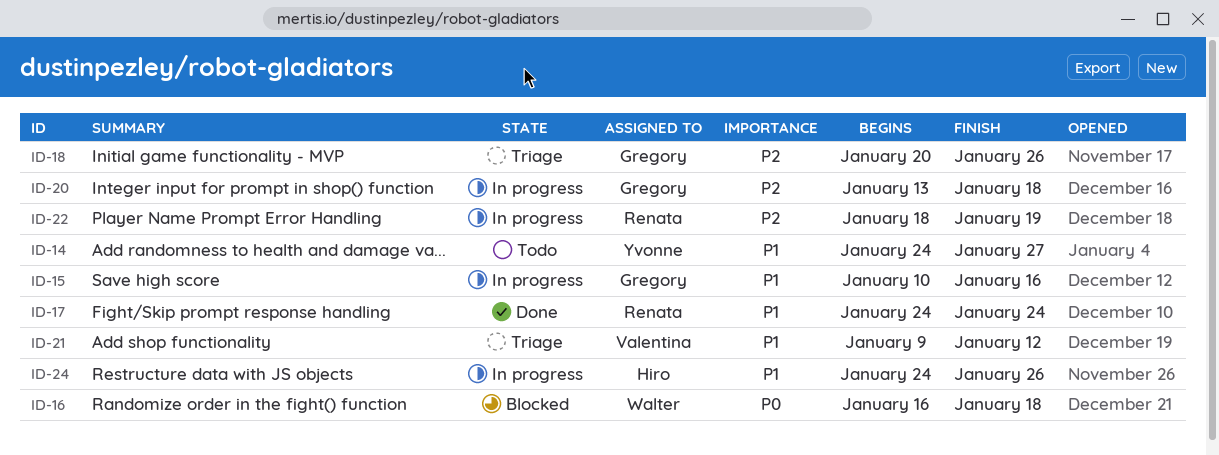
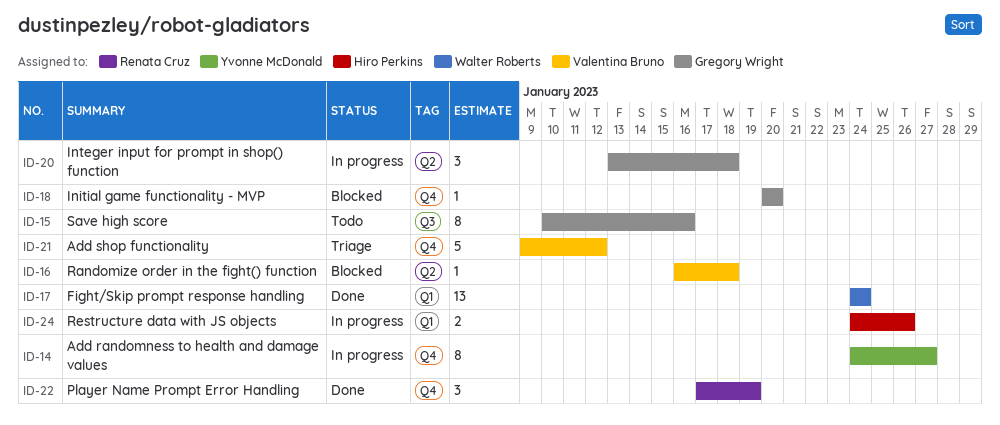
ID-14, status: Todo -> In progress
ID-15, status: In progress -> Todo
ID-16, owner: Walter Roberts -> Valentina Bruno
ID-17, owner: Renata Cruz -> Walter Roberts
ID-18, status: Triage -> Blocked
ID-18, due: Jan 26 -> Jan 20
ID-22, status: In progress -> Done
ID-22, start: Jan 18 -> Jan 17

